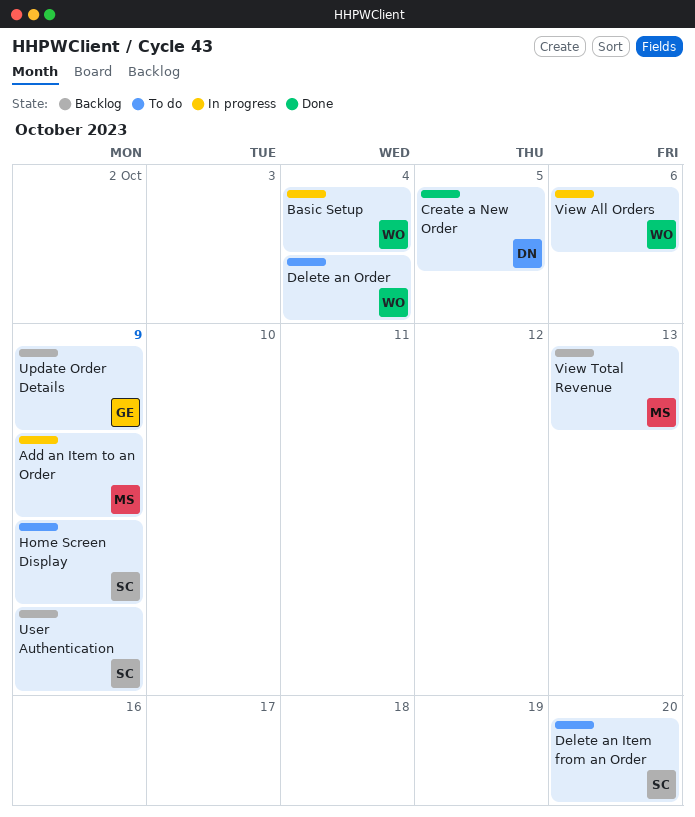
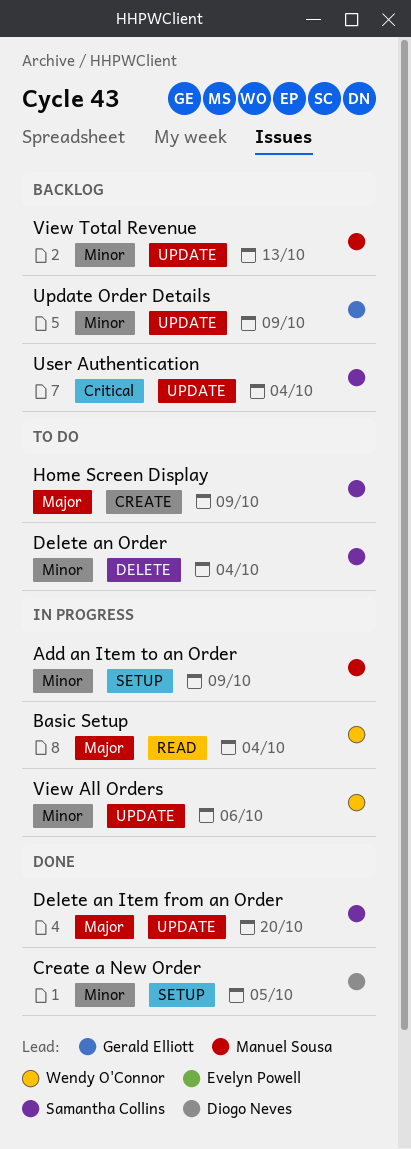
Delete an Item from an Order, status: To do -> Done
Delete an Order, owner: Wendy O'Connor -> Samantha Collins
User Authentication, due: Oct 9 -> Oct 4

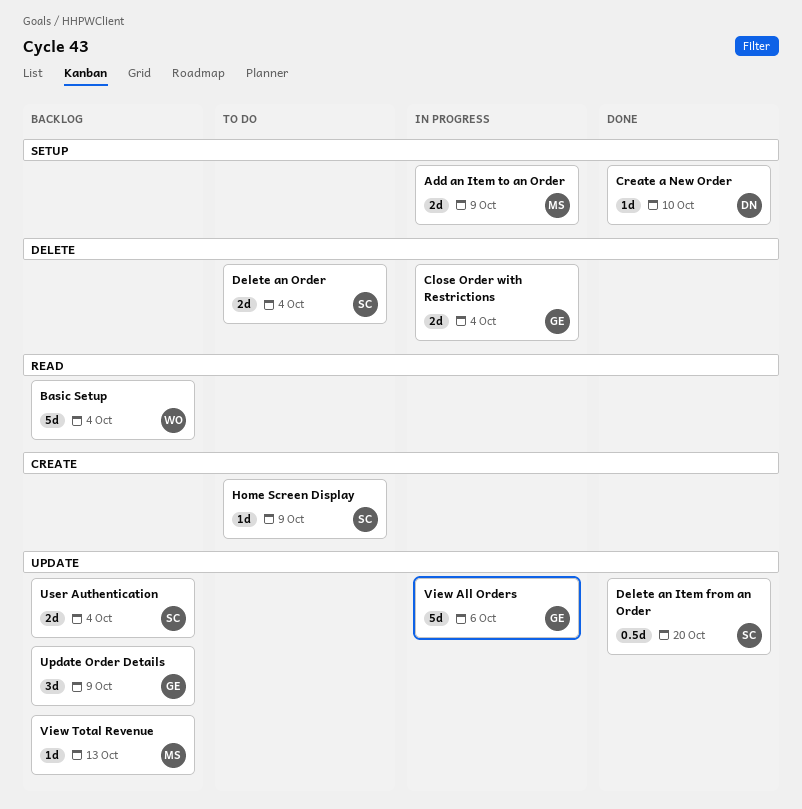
Basic Setup, status: In progress -> Backlog
Close Order with Restrictions: none -> present
Create a New Order, due: Oct 5 -> Oct 10
View All Orders, owner: Wendy O'Connor -> Gerald Elliott

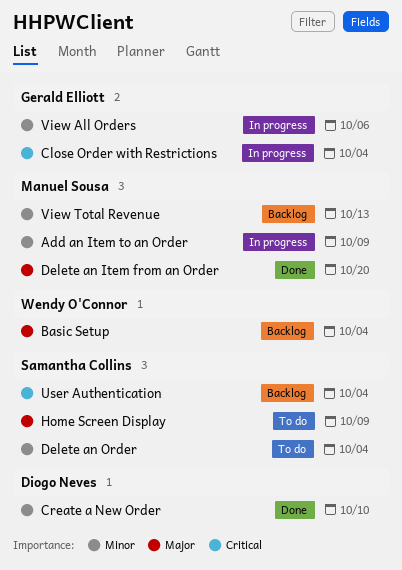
Delete an Item from an Order, owner: Samantha Collins -> Manuel Sousa
Update Order Details: present -> none

